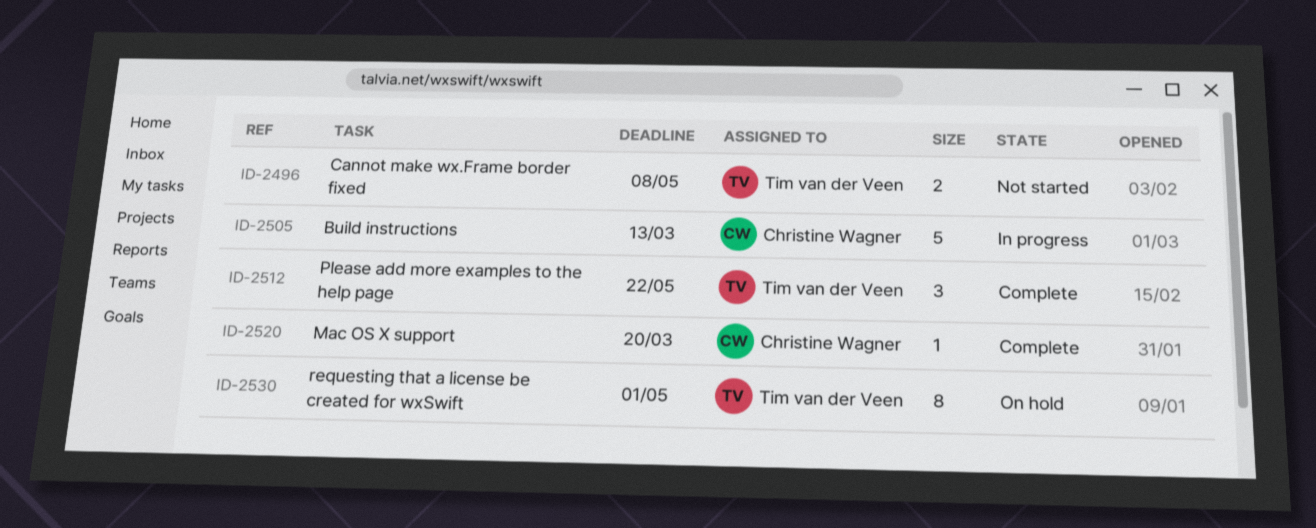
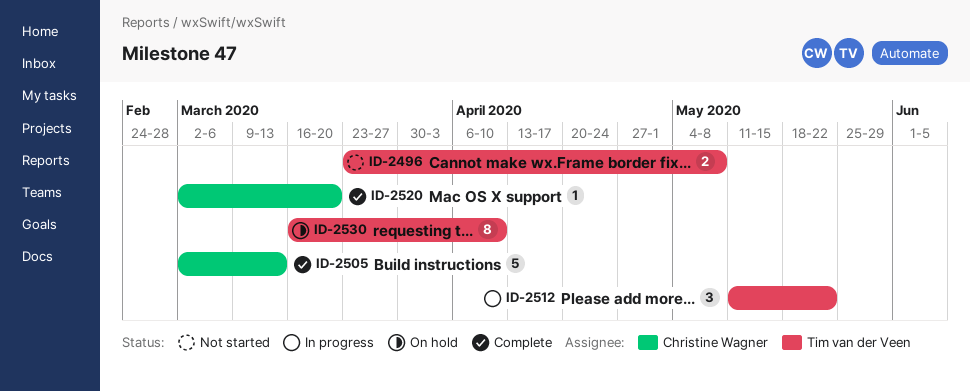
ID-2505, status: In progress -> Complete
ID-2512, status: Complete -> In progress
ID-2530, due: May 1 -> Apr 10

